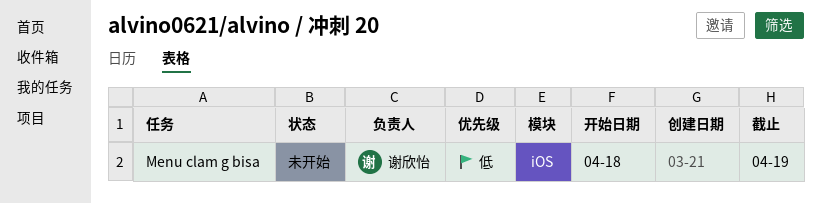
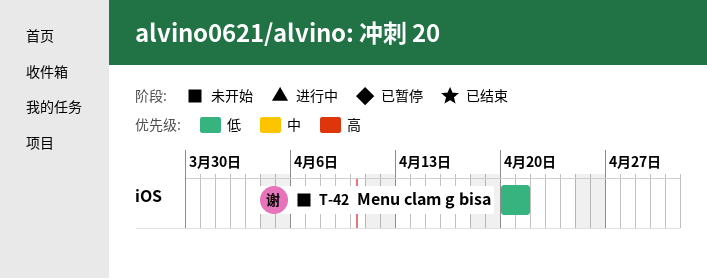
Menu clam g bisa, start: Apr 18 -> Apr 20
Menu clam g bisa, due: Apr 19 -> Apr 21

